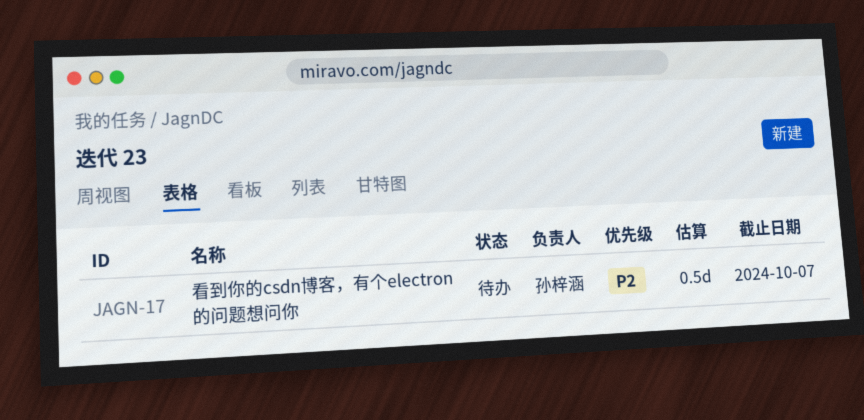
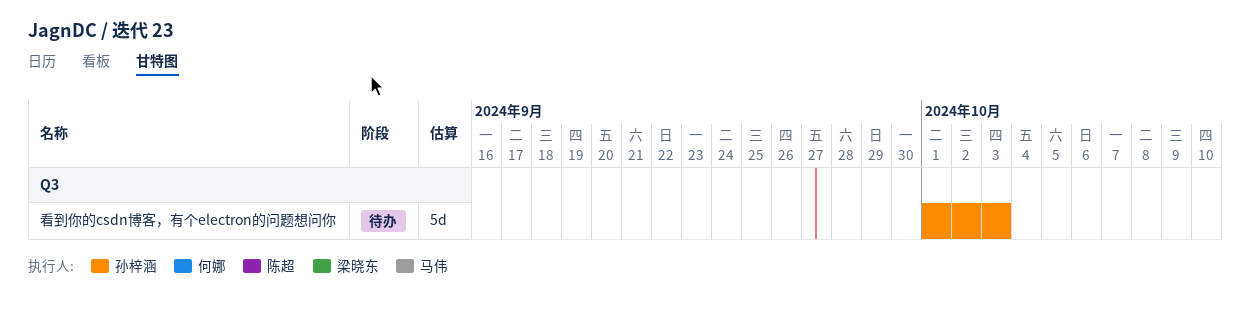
看到你的csdn博客，有个electron的问题想问你, estimate: 0.5d -> 5d
看到你的csdn博客，有个electron的问题想问你, due: Oct 7 -> Oct 3

